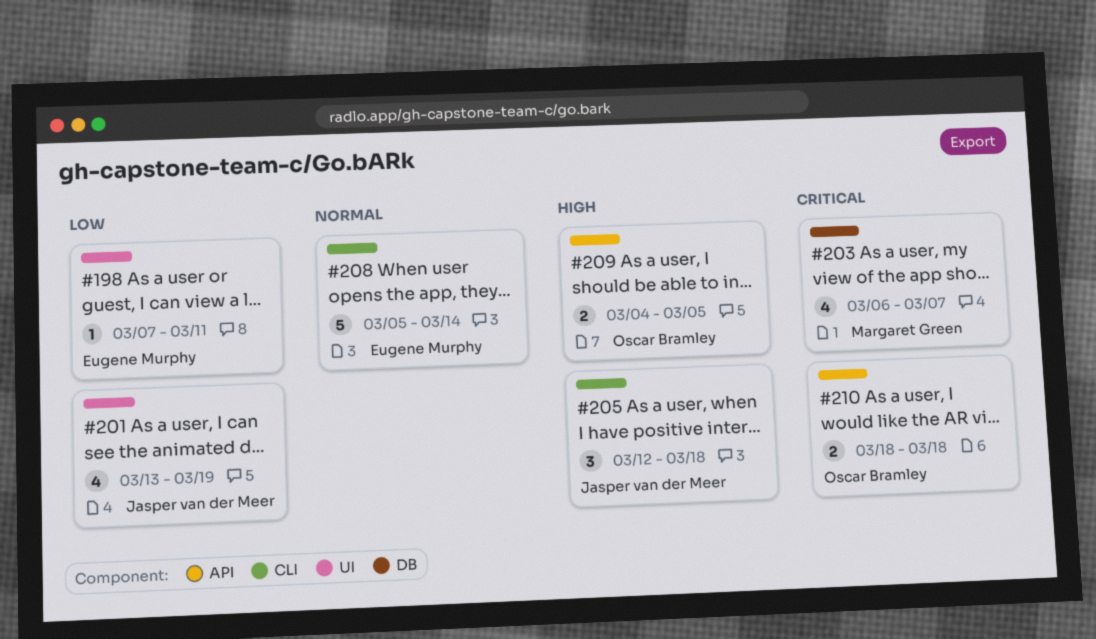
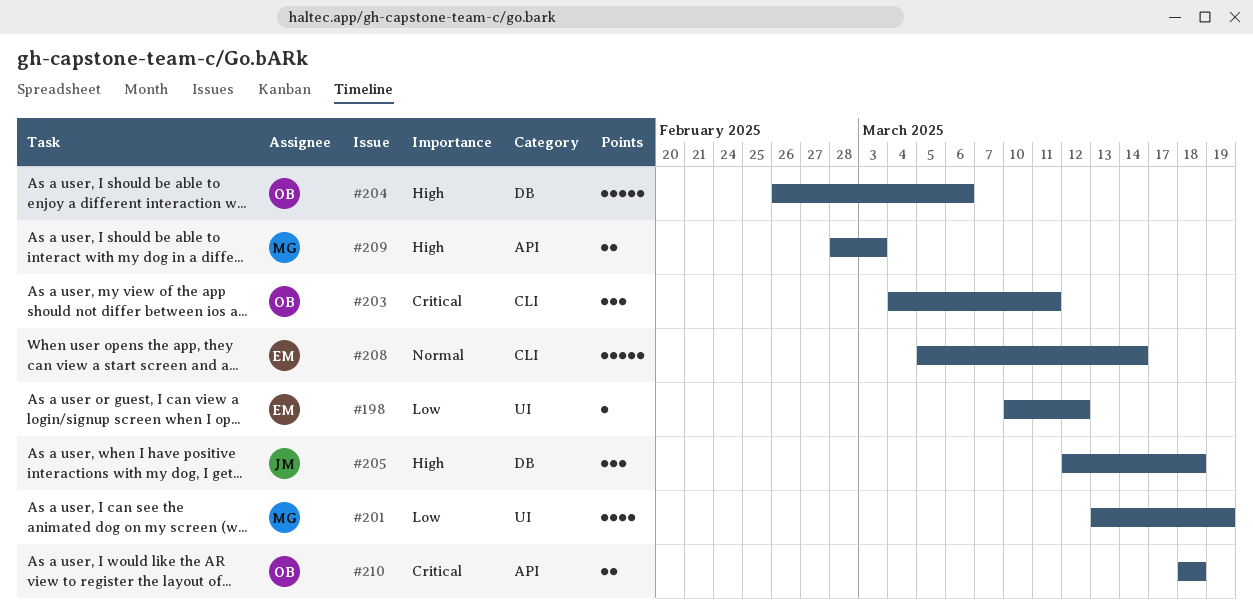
#198, start: Mar 7 -> Mar 10
#198, due: Mar 11 -> Mar 12
#201, owner: Jasper van der Meer -> Margaret Green
#203, owner: Margaret Green -> Oscar Bramley
#203, label: DB -> CLI
#203, estimate: 4 -> 3
#203, start: Mar 6 -> Mar 4
#203, due: Mar 7 -> Mar 11
#204: none -> present
#205, label: CLI -> DB
#209, owner: Oscar Bramley -> Margaret Green
#209, start: Mar 4 -> Feb 28
#209, due: Mar 5 -> Mar 3

